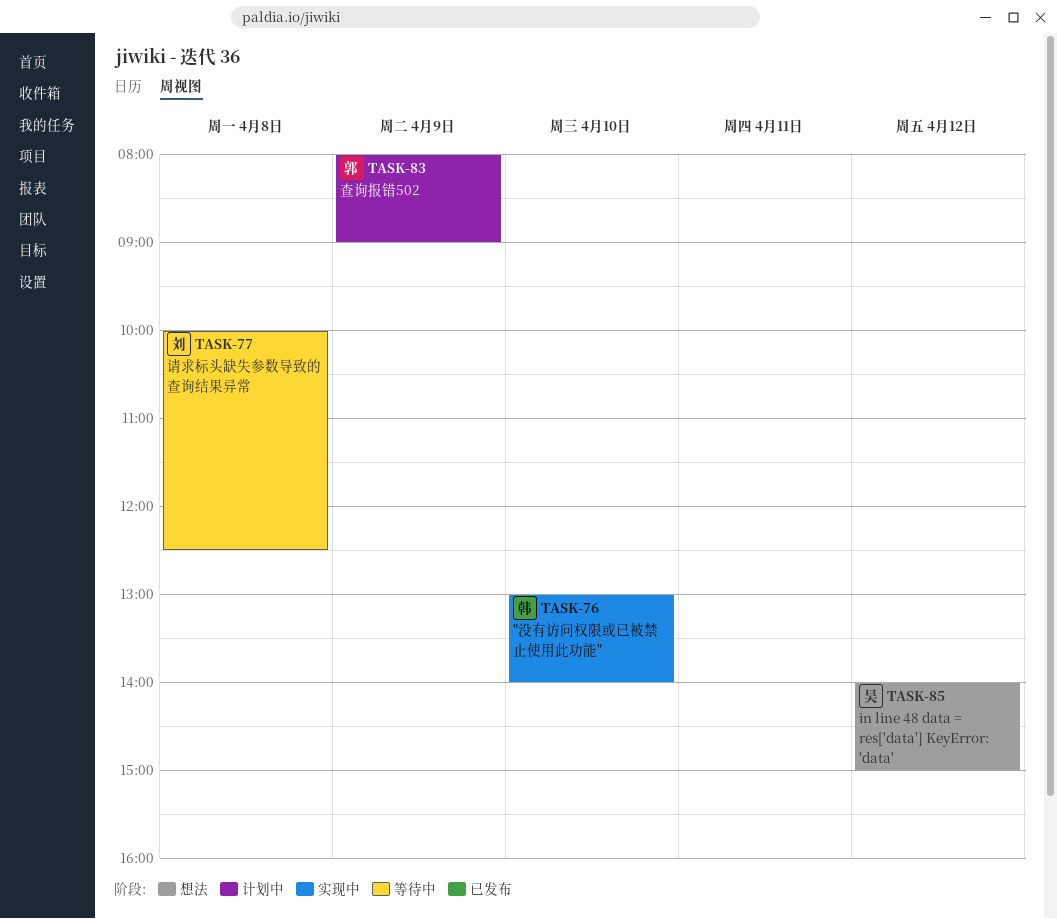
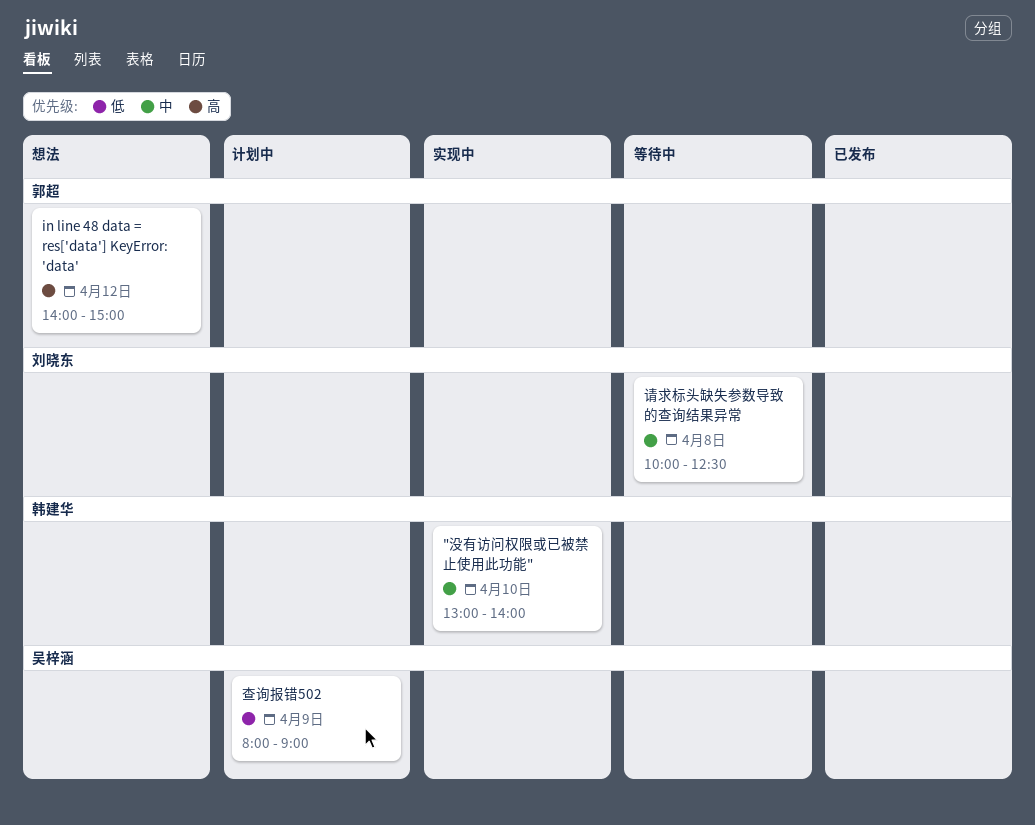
in line 48 data = res['data'] KeyError: 'data', owner: 吴梓涵 -> 郭超
查询报错502, owner: 郭超 -> 吴梓涵

